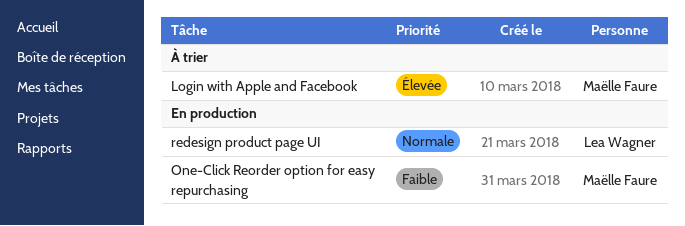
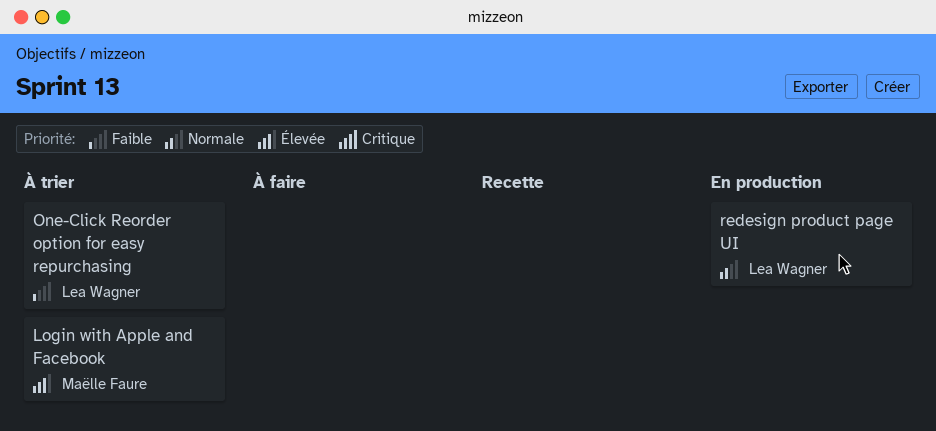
One-Click Reorder option for easy repurchasing, status: En production -> À trier
One-Click Reorder option for easy repurchasing, owner: Maëlle Faure -> Lea Wagner

